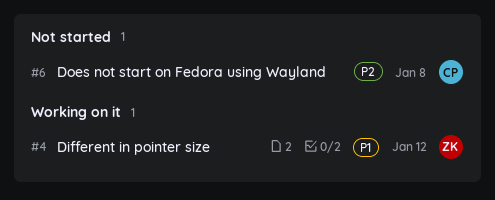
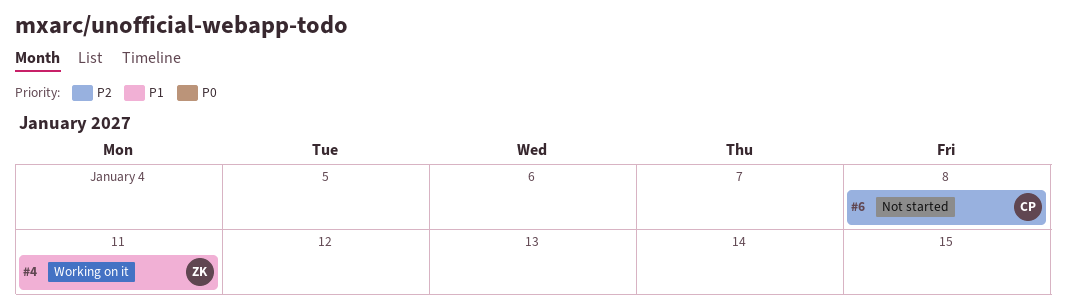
#4, due: Jan 12 -> Jan 11

